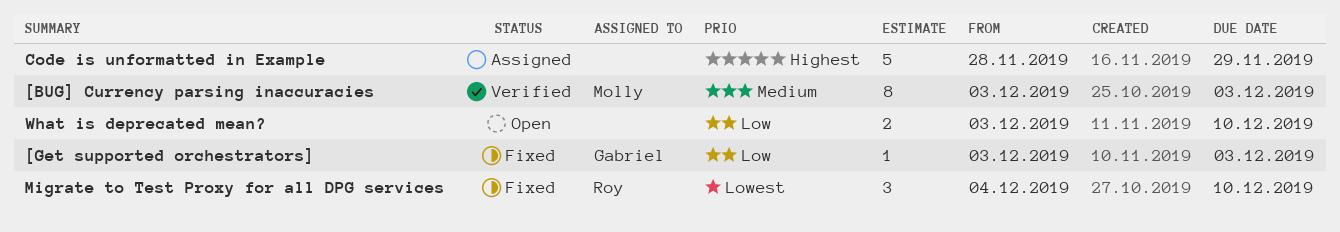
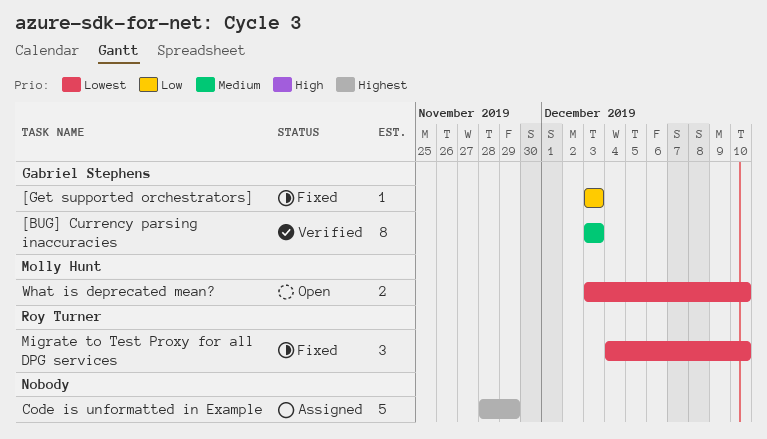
[BUG] Currency parsing inaccuracies, owner: Molly Hunt -> Gabriel Stephens
What is deprecated mean?, owner: none -> Molly Hunt
What is deprecated mean?, priority: Low -> Lowest

